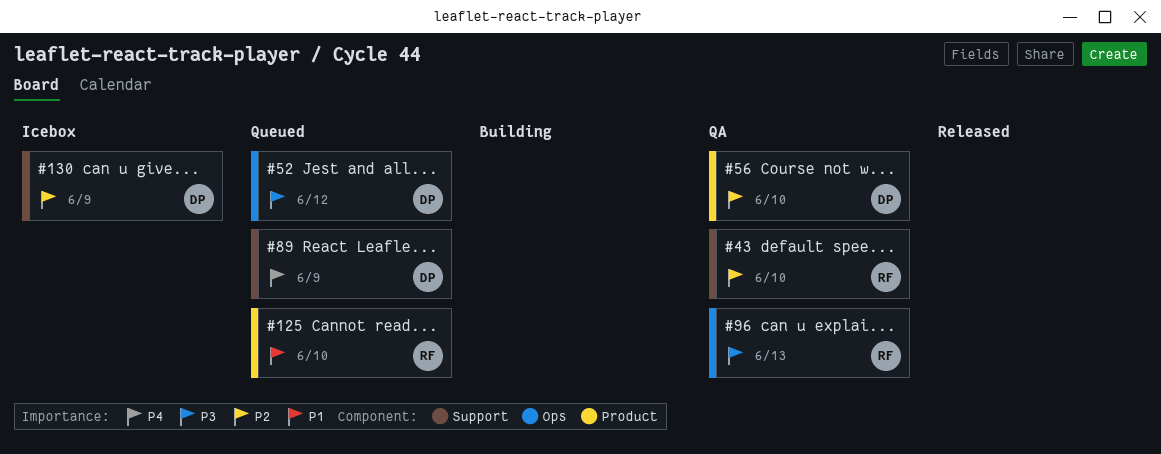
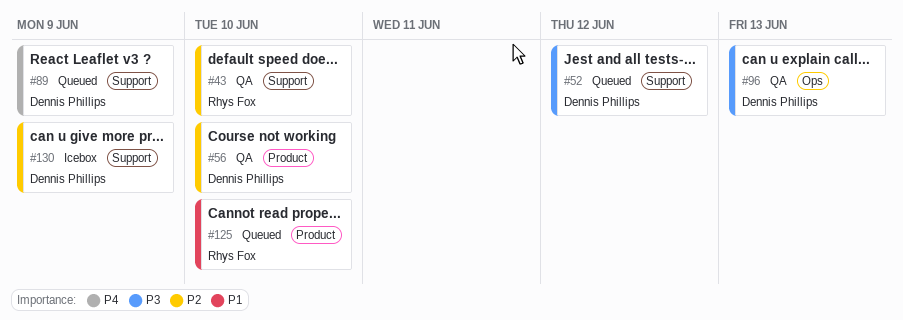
#52, label: Ops -> Support
#96, owner: Rhys Fox -> Dennis Phillips

